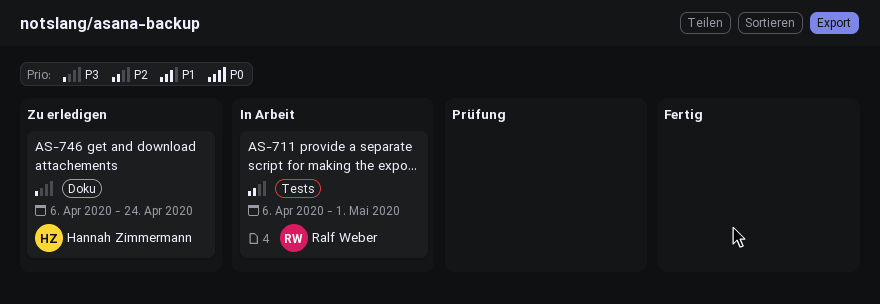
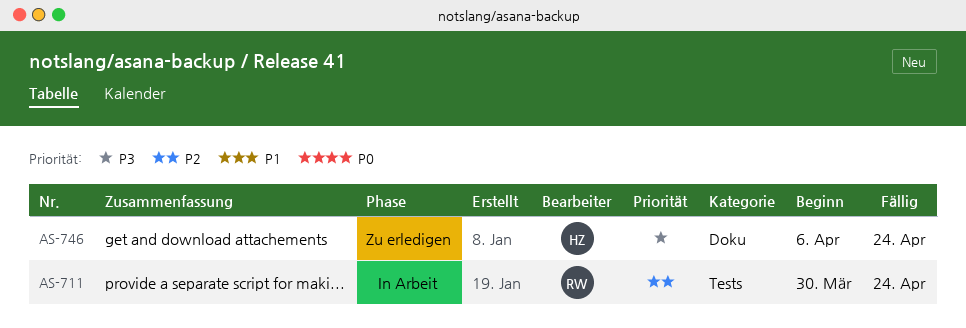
AS-711, start: Apr 6 -> Mar 30
AS-711, due: May 1 -> Apr 24

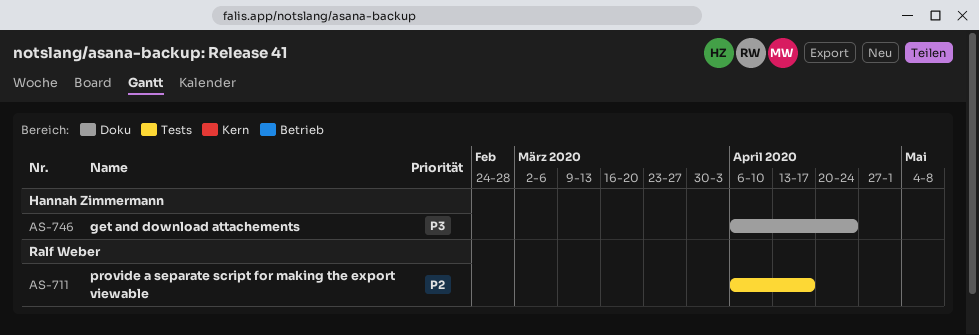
AS-711, start: Mar 30 -> Apr 6
AS-711, due: Apr 24 -> Apr 17

